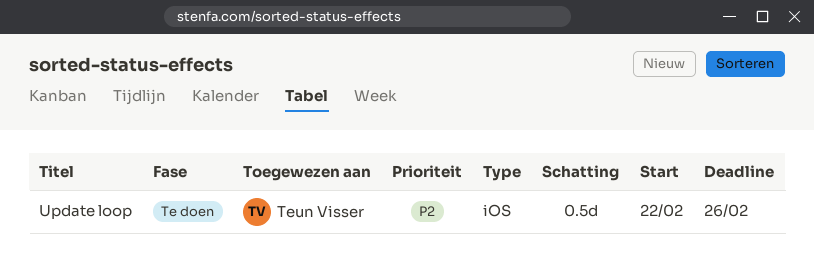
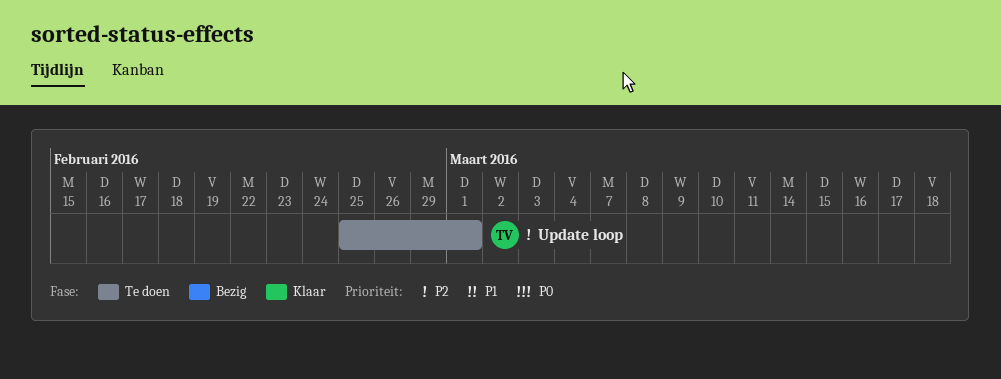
Update loop, start: Feb 22 -> Feb 25
Update loop, due: Feb 26 -> Mar 1

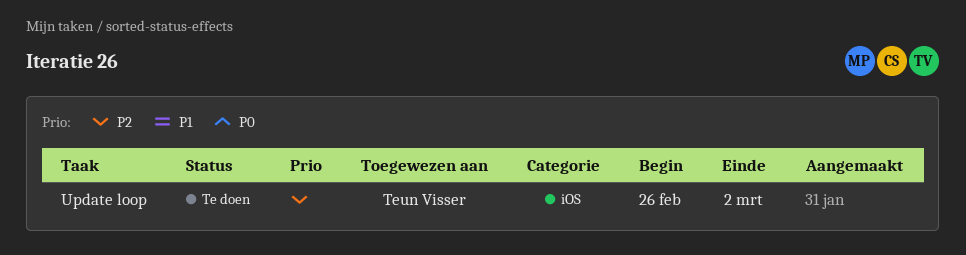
Update loop, start: Feb 25 -> Feb 26
Update loop, due: Mar 1 -> Mar 2

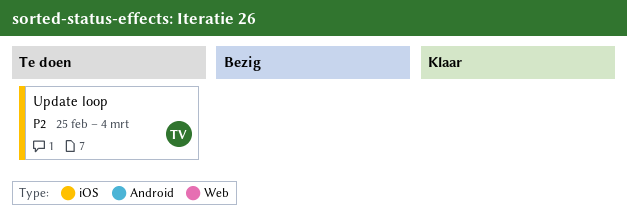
Update loop, start: Feb 26 -> Feb 25
Update loop, due: Mar 2 -> Mar 4

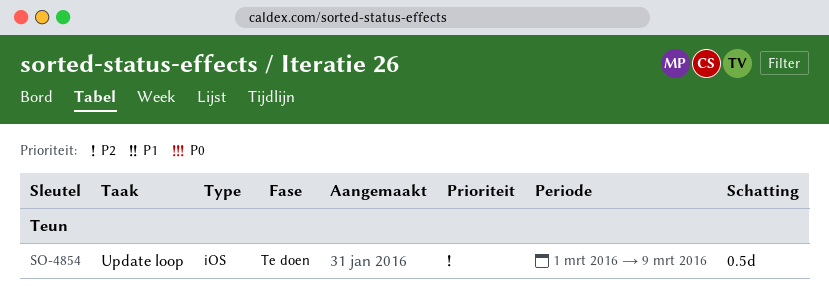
Update loop, start: Feb 25 -> Mar 1
Update loop, due: Mar 4 -> Mar 9

